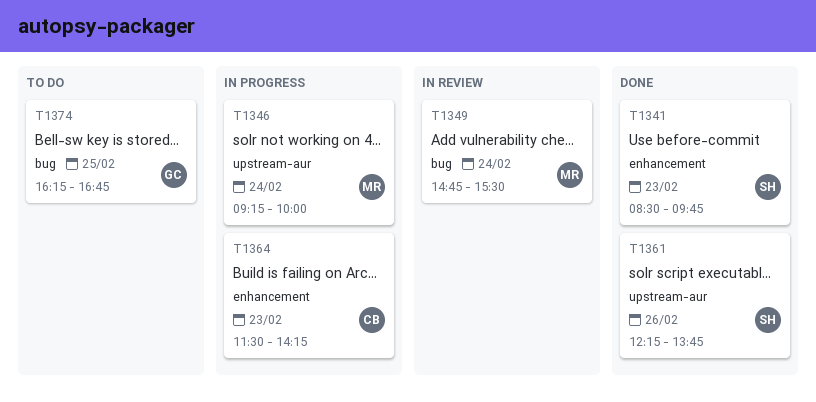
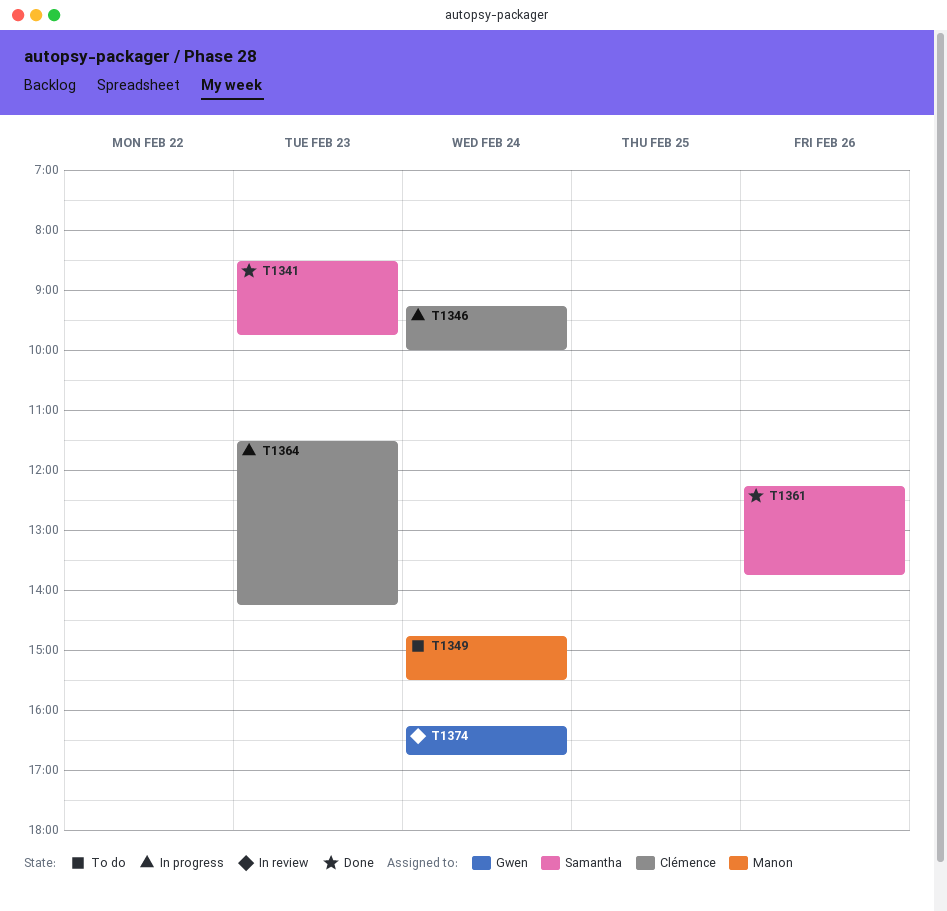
T1346, owner: Manon -> Clémence
T1349, status: In review -> To do
T1374, status: To do -> In review
T1374, day: Feb 25 -> Feb 24

